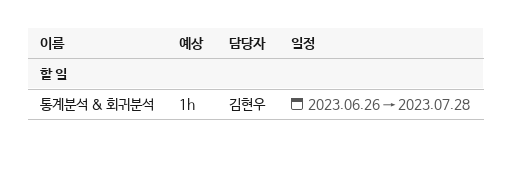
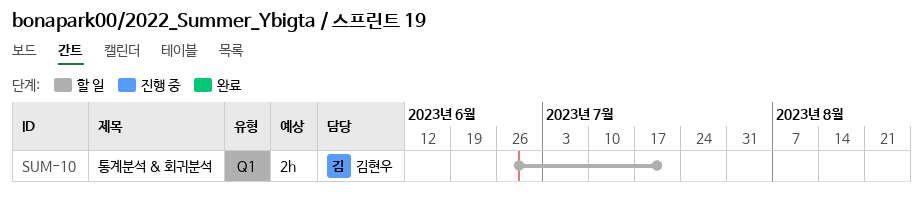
통계분석 & 회귀분석, estimate: 1h -> 2h
통계분석 & 회귀분석, due: Jul 28 -> Jul 21

